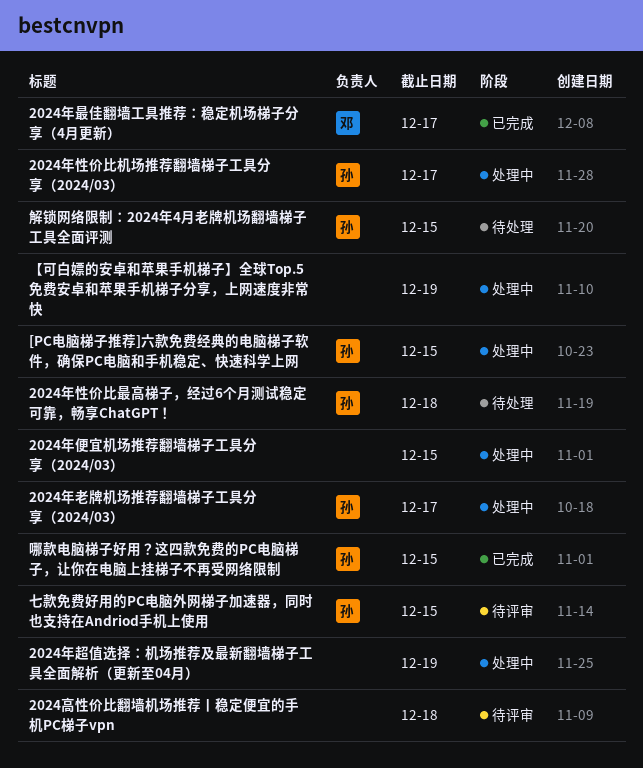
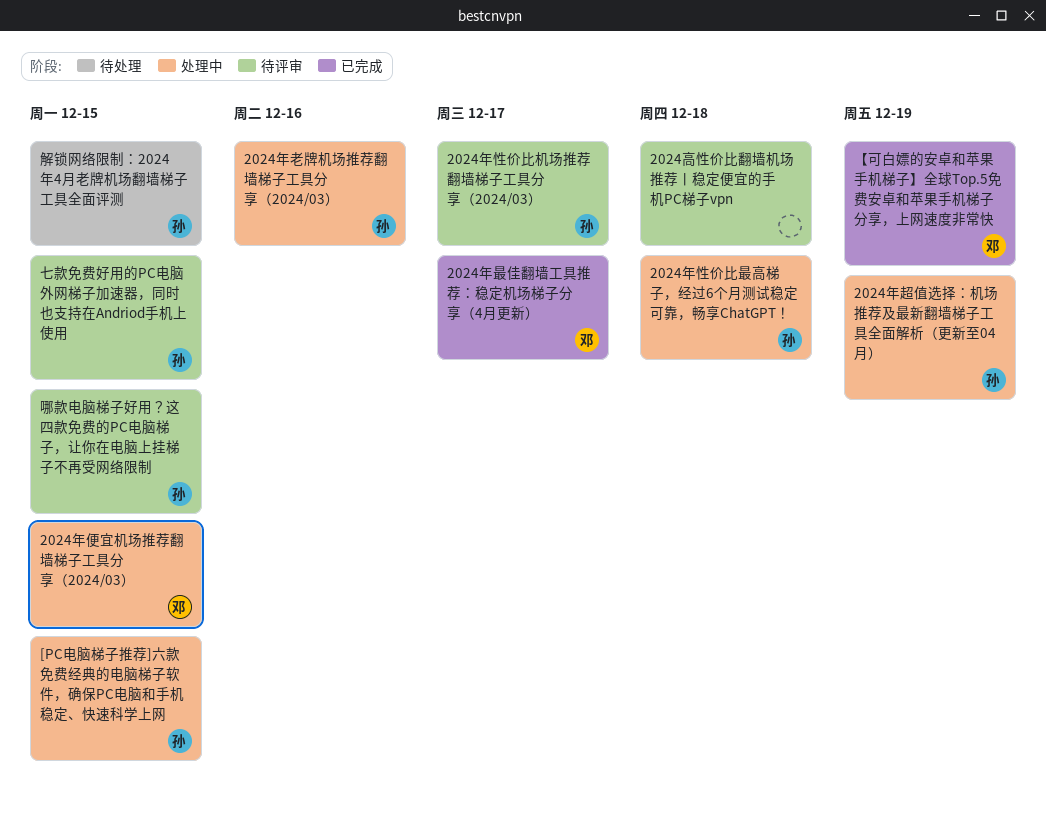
2024年便宜机场推荐翻墙梯子工具分享（2024/03）, owner: none -> 邓
2024年性价比最高梯子，经过6个月测试稳定可靠，畅享ChatGPT！, status: 待处理 -> 处理中
2024年性价比机场推荐翻墙梯子工具分享（2024/03）, status: 处理中 -> 待评审
2024年老牌机场推荐翻墙梯子工具分享（2024/03）, due: Dec 17 -> Dec 16
2024年超值选择：机场推荐及最新翻墙梯子工具全面解析（更新至04月）, owner: none -> 孙
【可白嫖的安卓和苹果手机梯子】全球Top.5免费安卓和苹果手机梯子分享，上网速度非常快, status: 处理中 -> 已完成
【可白嫖的安卓和苹果手机梯子】全球Top.5免费安卓和苹果手机梯子分享，上网速度非常快, owner: none -> 邓
哪款电脑梯子好用？这四款免费的PC电脑梯子，让你在电脑上挂梯子不再受网络限制, status: 已完成 -> 待评审

